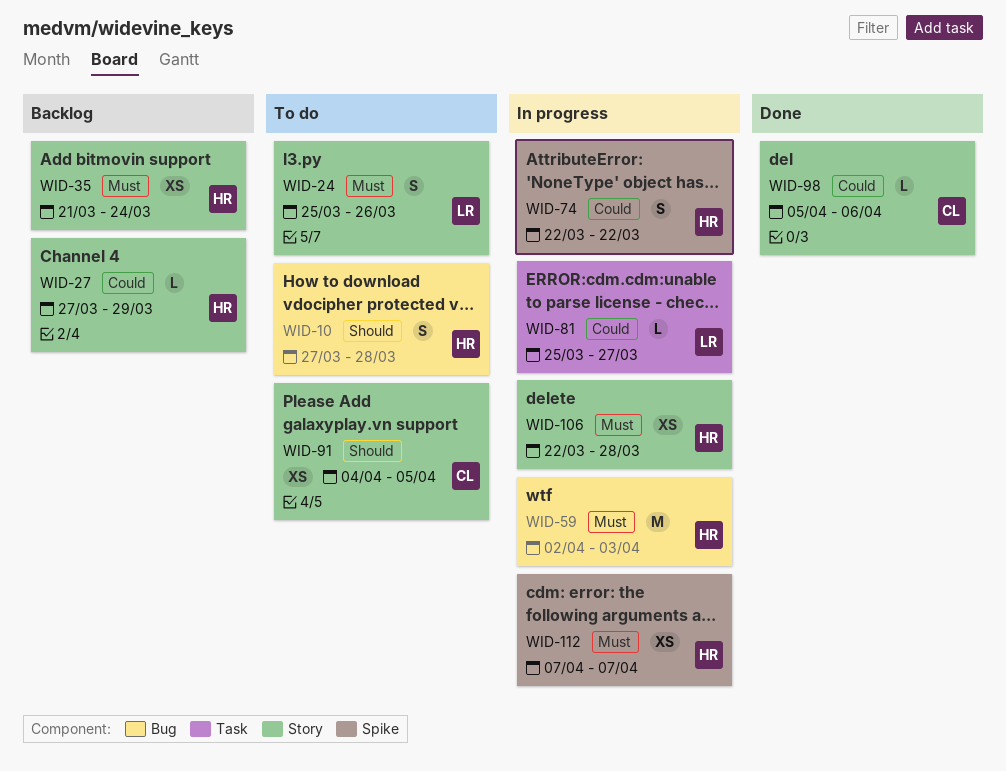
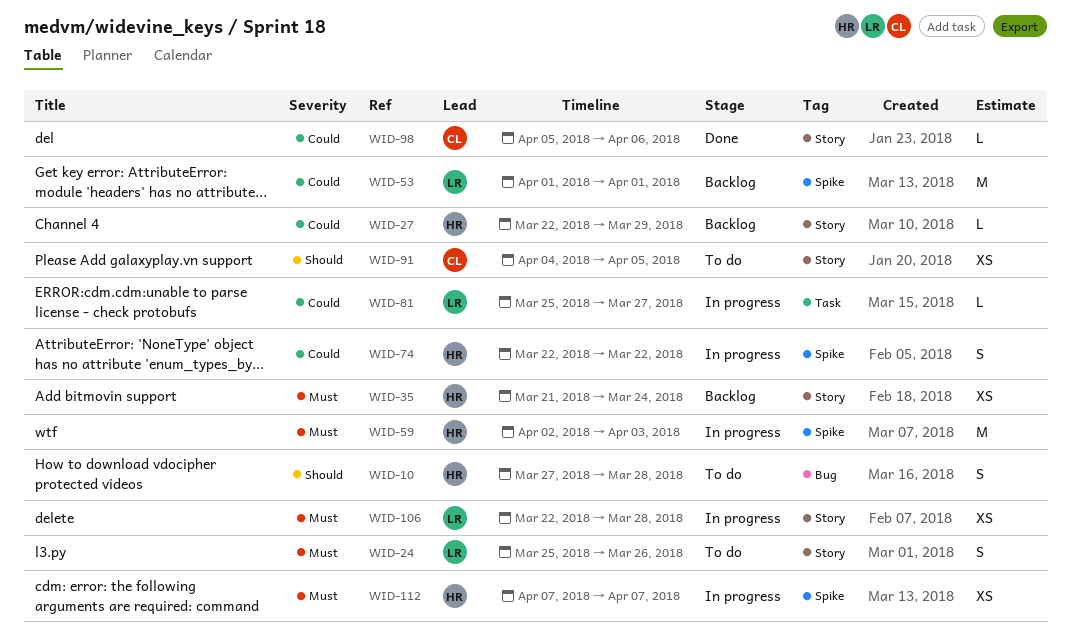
WID-27, start: Mar 27 -> Mar 22
WID-53: none -> present
WID-59, label: Bug -> Spike
WID-106, owner: HR -> LR

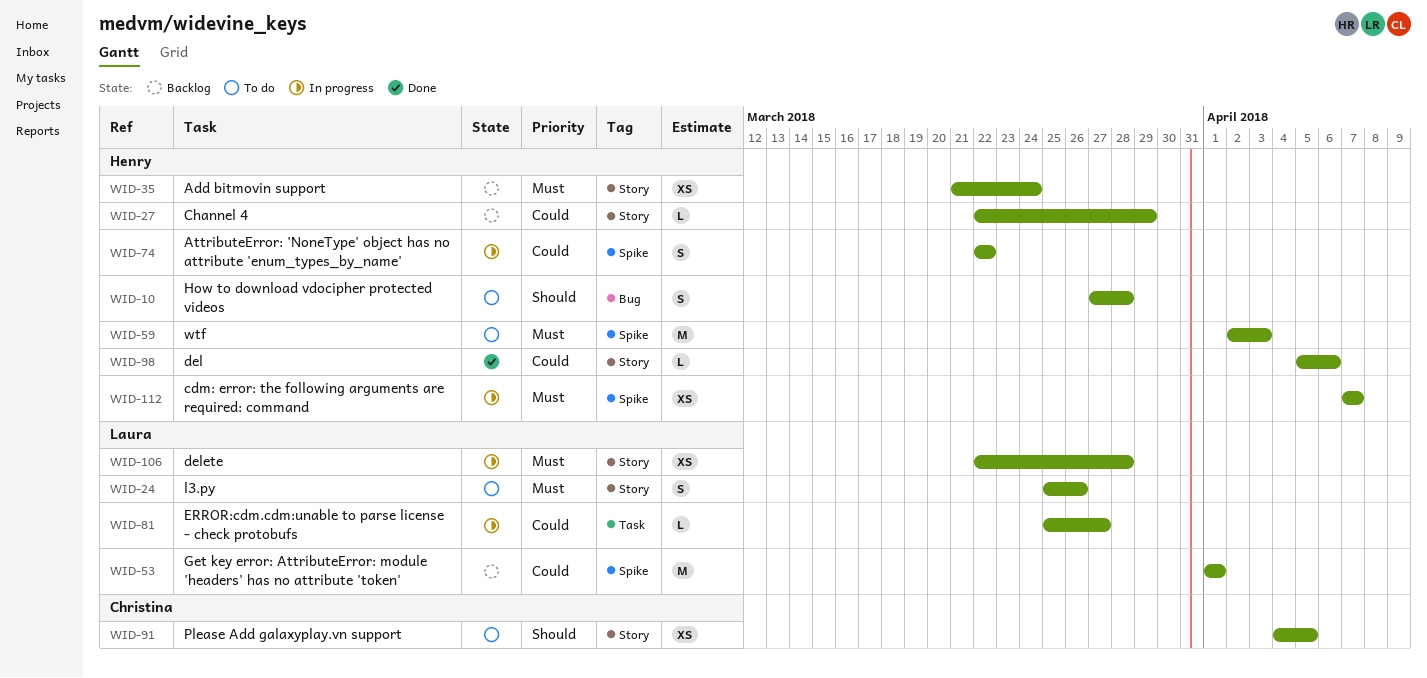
WID-59, status: In progress -> To do
WID-98, owner: Christina -> Henry

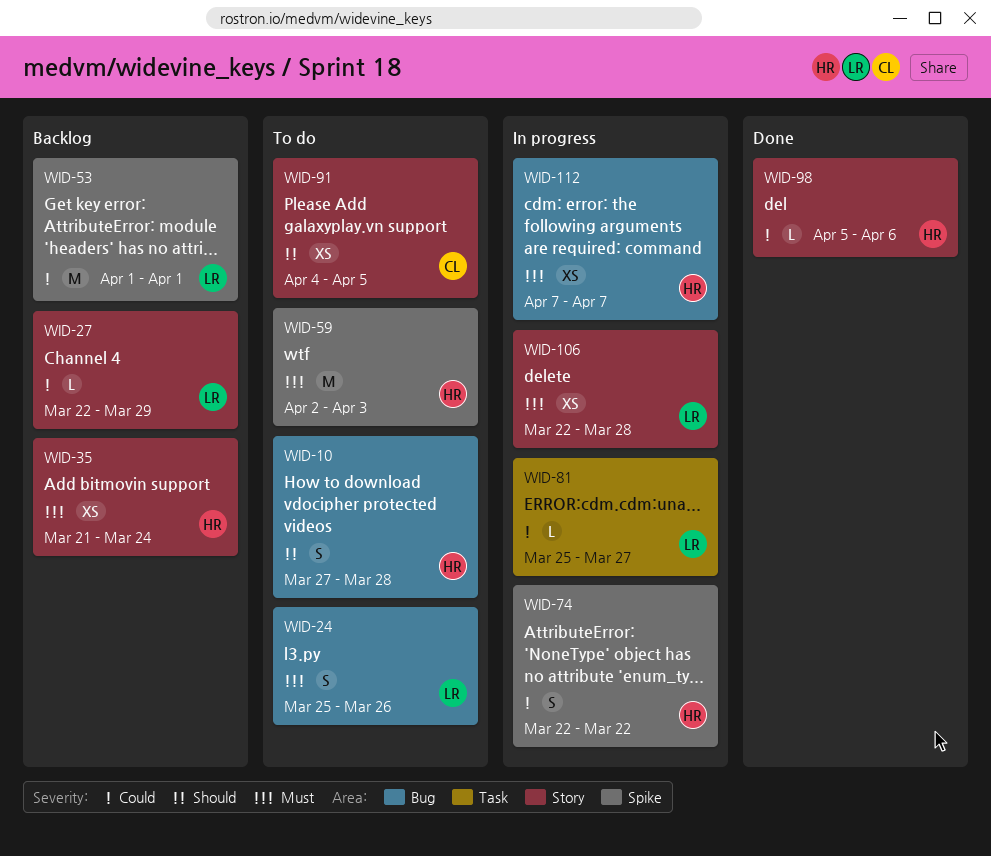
WID-24, label: Story -> Bug
WID-27, owner: Henry -> Laura
WID-112, label: Spike -> Bug

